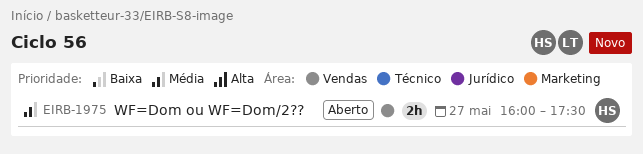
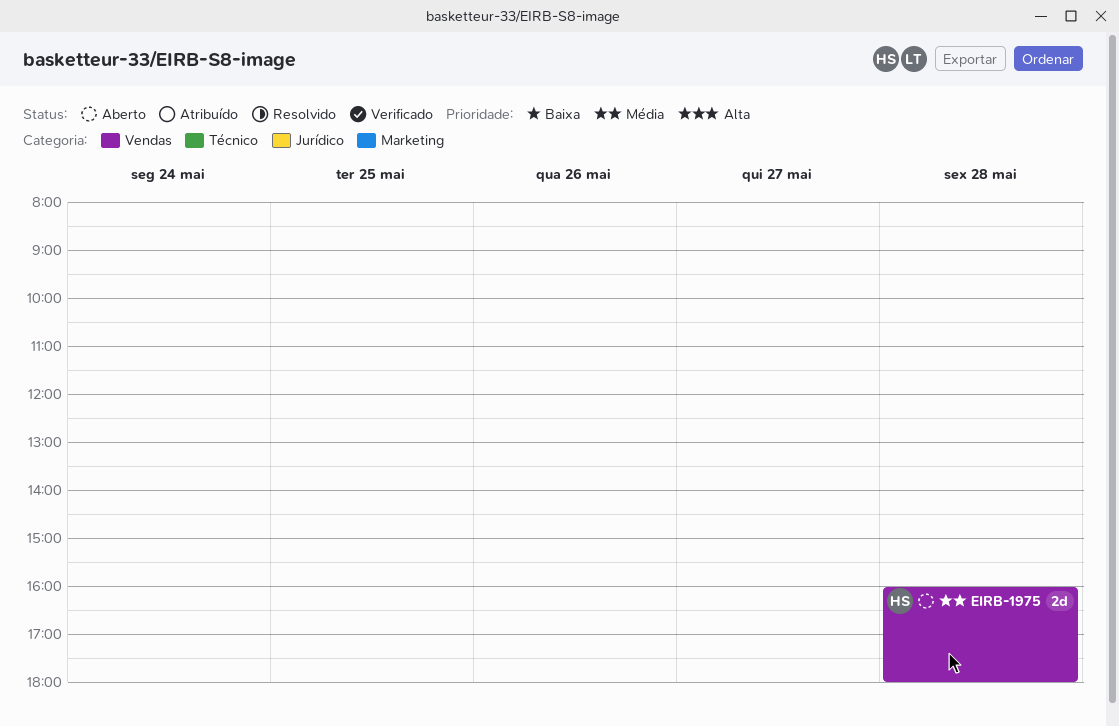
EIRB-1975, estimate: 2h -> 2d
EIRB-1975, day: May 27 -> May 28
EIRB-1975, ends: 17:30 -> 18:00

